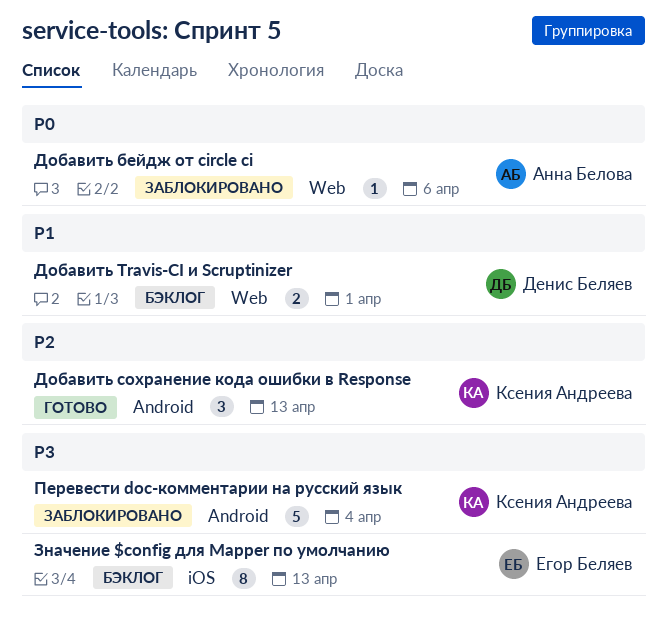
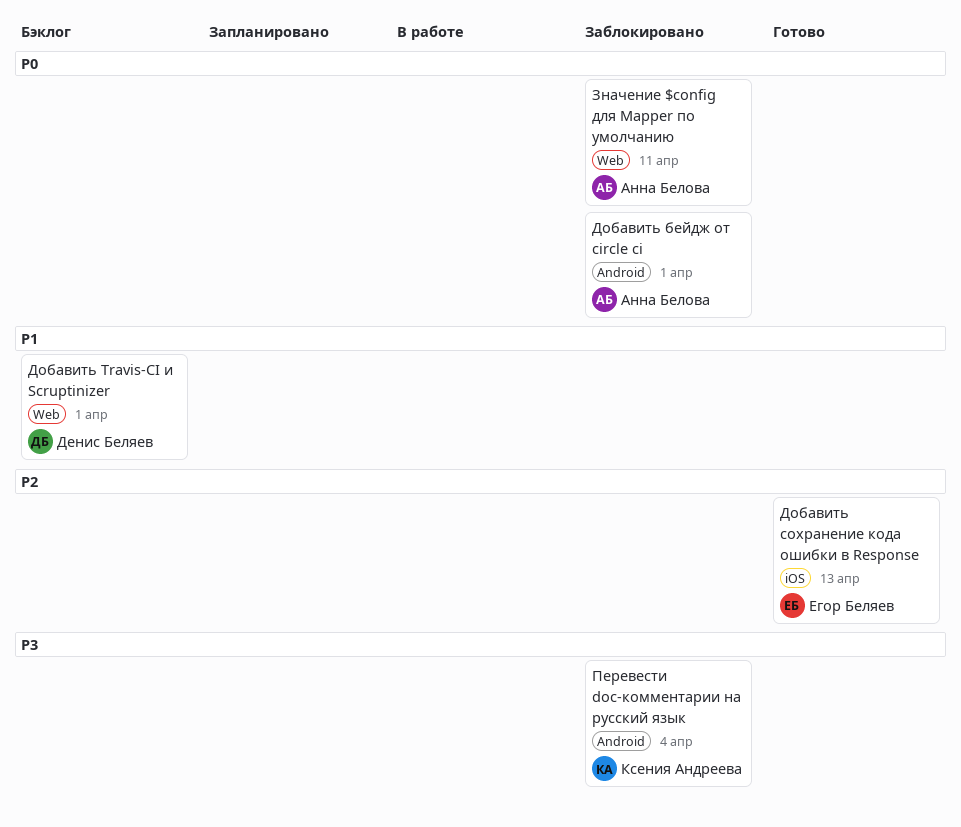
Добавить бейдж от circle ci, label: Web -> Android
Добавить бейдж от circle ci, due: Apr 6 -> Apr 1
Добавить сохранение кода ошибки в Response, owner: Ксения Андреева -> Егор Беляев
Добавить сохранение кода ошибки в Response, label: Android -> iOS
Значение $config для Mapper по умолчанию, status: Бэклог -> Заблокировано
Значение $config для Mapper по умолчанию, owner: Егор Беляев -> Анна Белова
Значение $config для Mapper по умолчанию, priority: P3 -> P0
Значение $config для Mapper по умолчанию, label: iOS -> Web
Значение $config для Mapper по умолчанию, due: Apr 13 -> Apr 11

